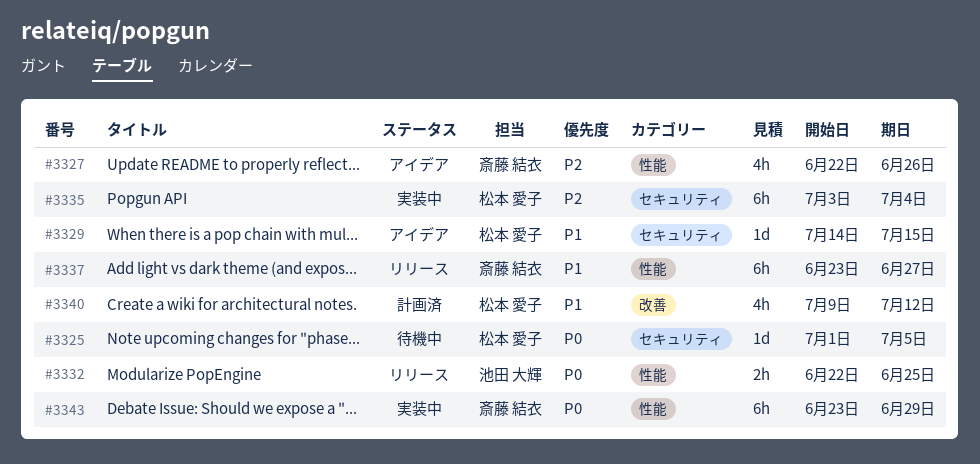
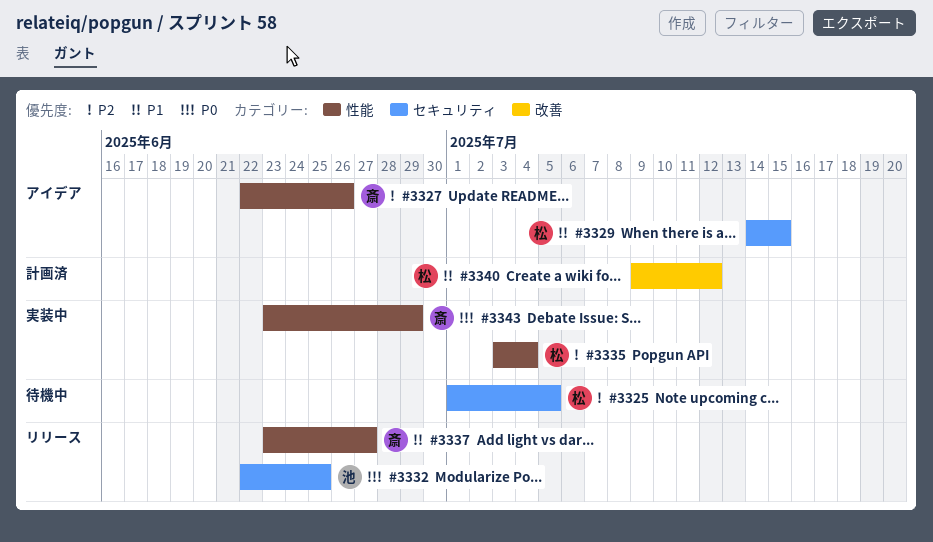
#3325, priority: P0 -> P2
#3332, label: 性能 -> セキュリティ
#3335, label: セキュリティ -> 性能

